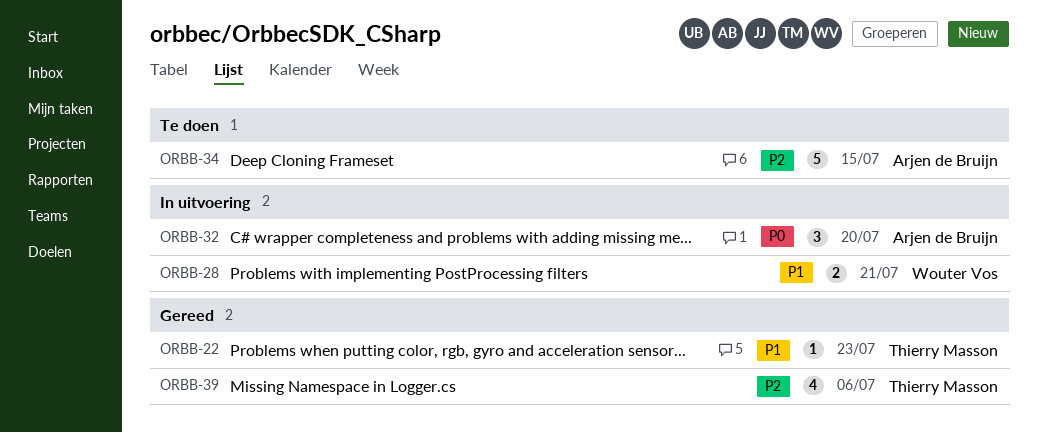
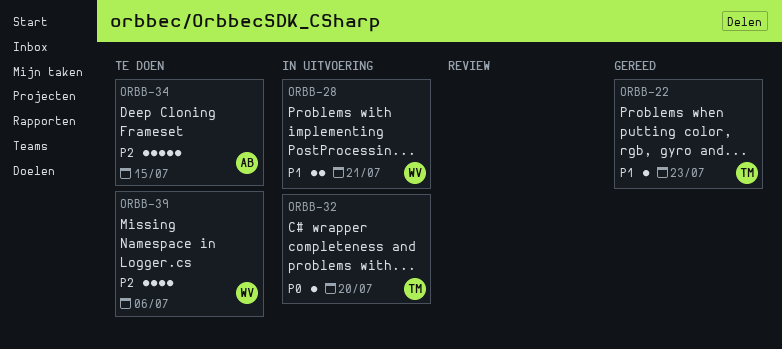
ORBB-32, owner: Arjen de Bruijn -> Thierry Masson
ORBB-32, estimate: 3 -> 1
ORBB-39, status: Gereed -> Te doen
ORBB-39, owner: Thierry Masson -> Wouter Vos

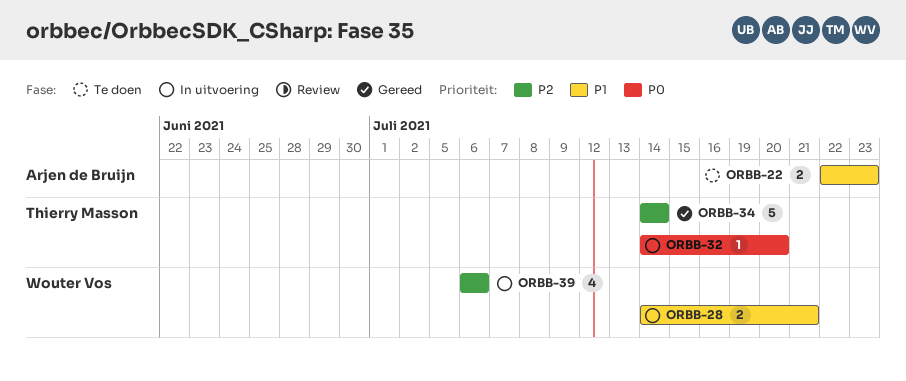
ORBB-22, status: Gereed -> Te doen
ORBB-22, owner: Thierry Masson -> Arjen de Bruijn
ORBB-22, estimate: 1 -> 2
ORBB-34, status: Te doen -> Gereed
ORBB-34, owner: Arjen de Bruijn -> Thierry Masson
ORBB-34, due: Jul 15 -> Jul 14
ORBB-39, status: Te doen -> In uitvoering

